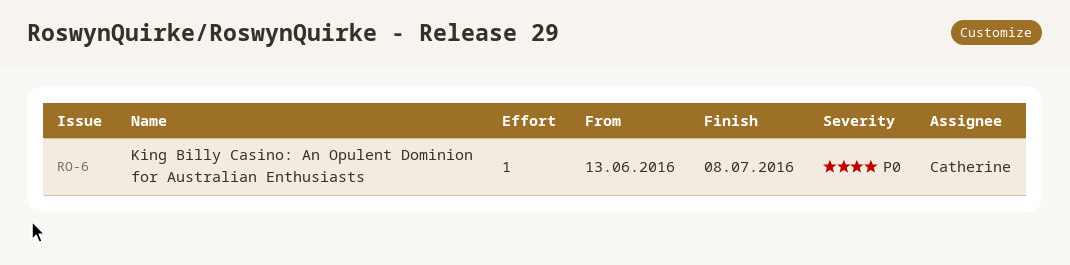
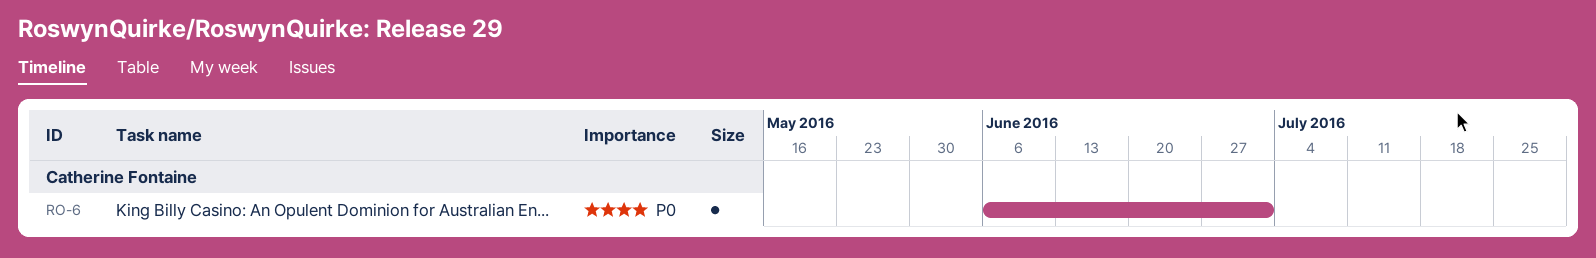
RO-6, start: Jun 13 -> Jun 6
RO-6, due: Jul 8 -> Jul 1

